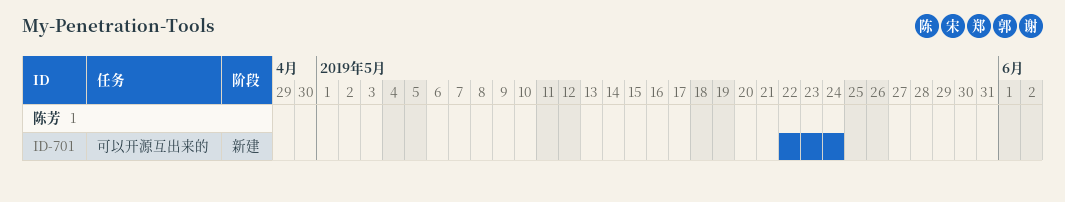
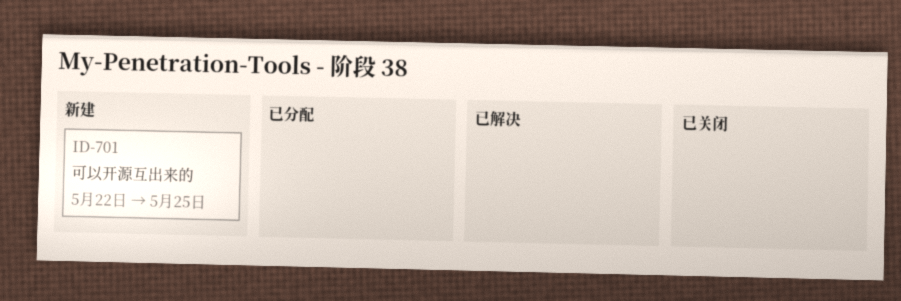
ID-701, due: May 24 -> May 25

